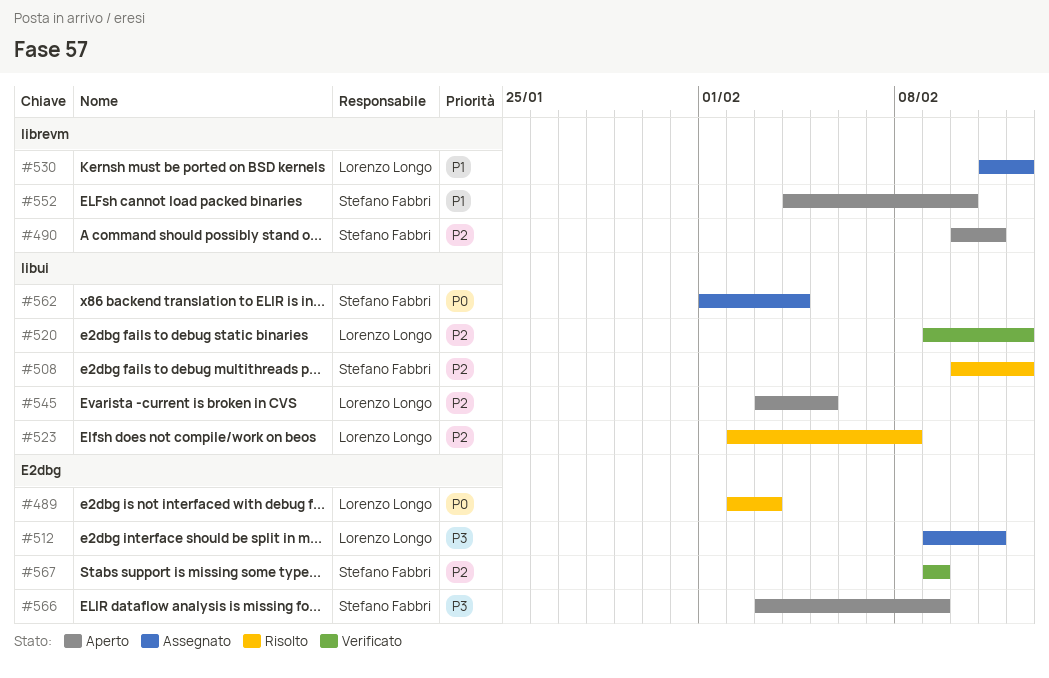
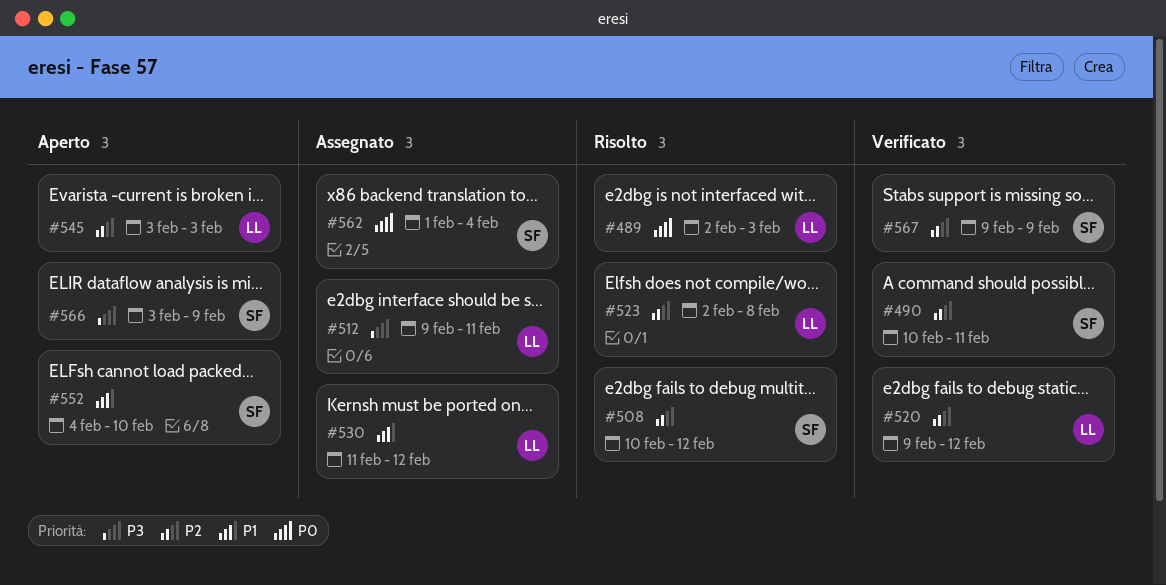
#490, status: Aperto -> Verificato
#545, due: Feb 5 -> Feb 3

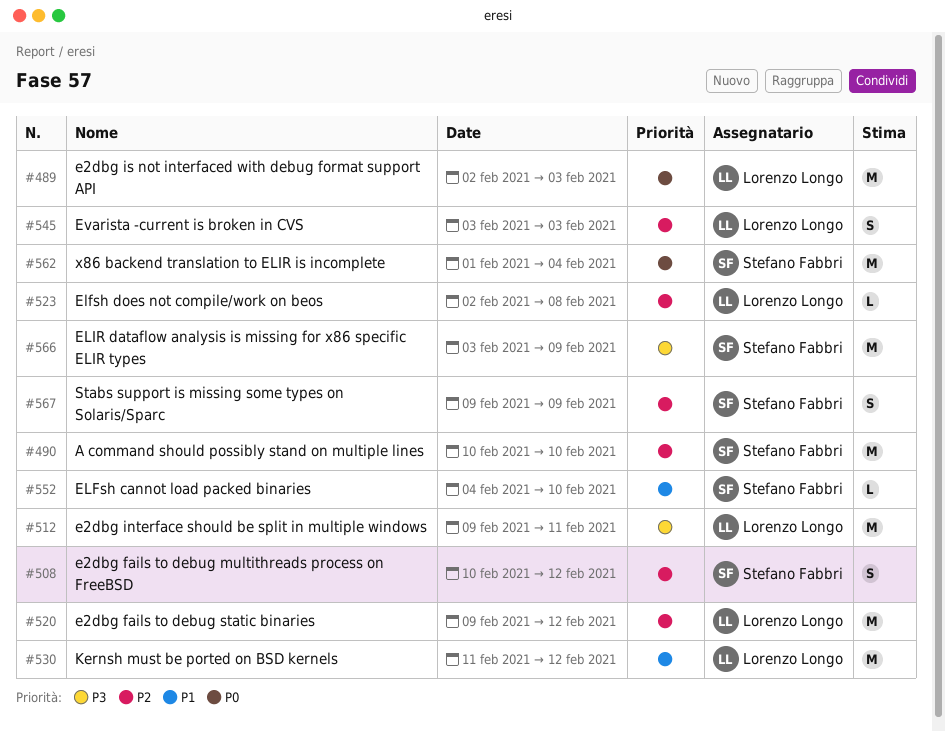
#490, due: Feb 11 -> Feb 10

